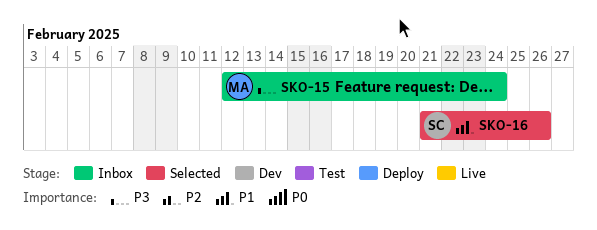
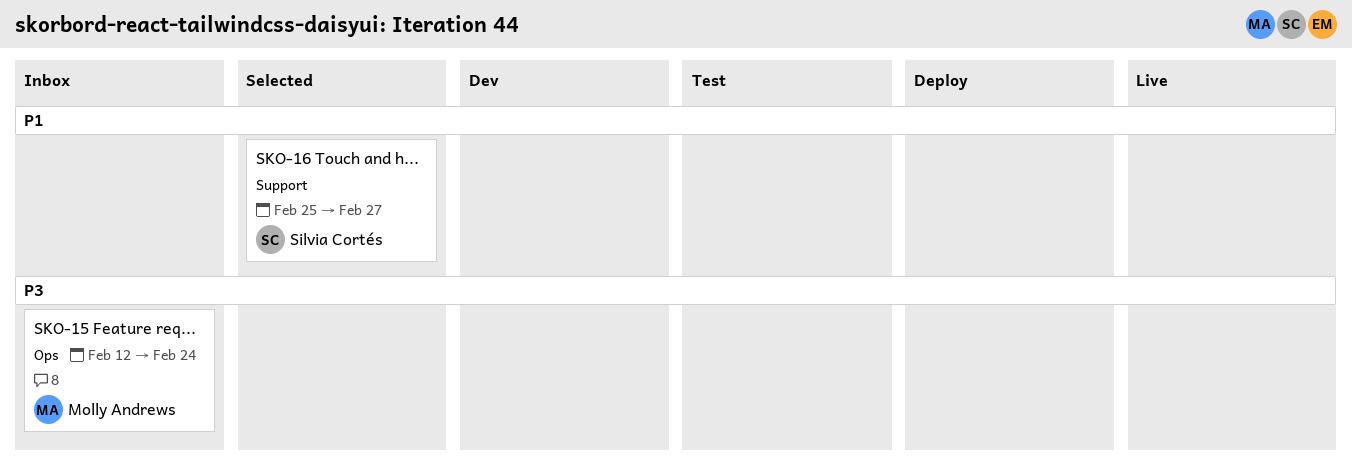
SKO-16, start: Feb 21 -> Feb 25
SKO-16, due: Feb 26 -> Feb 27

